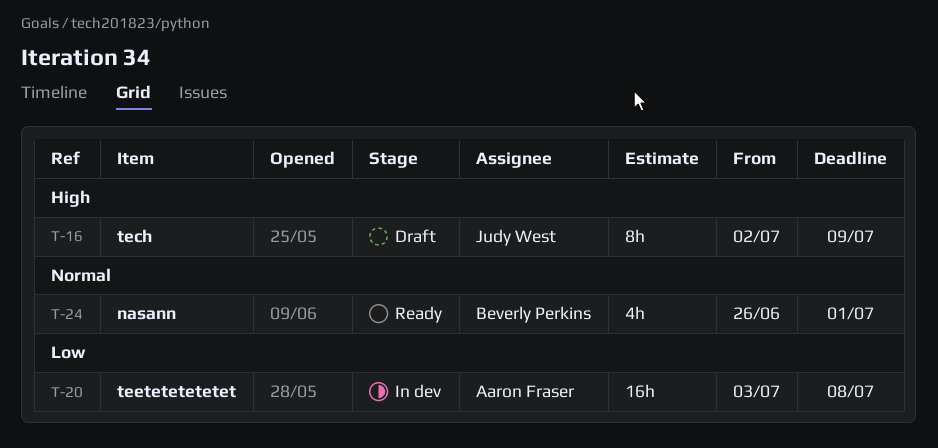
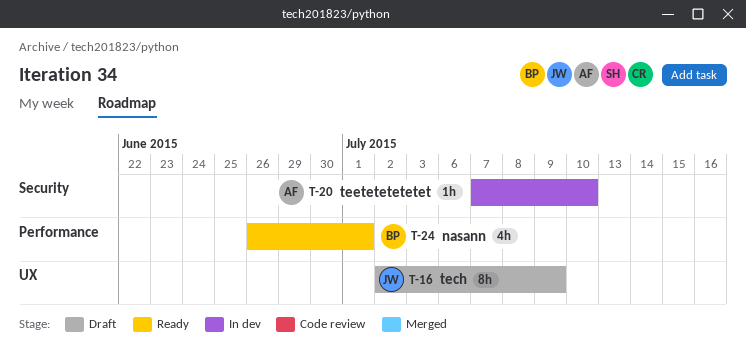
T-20, estimate: 16h -> 1h
T-20, start: Jul 3 -> Jul 7
T-20, due: Jul 8 -> Jul 10

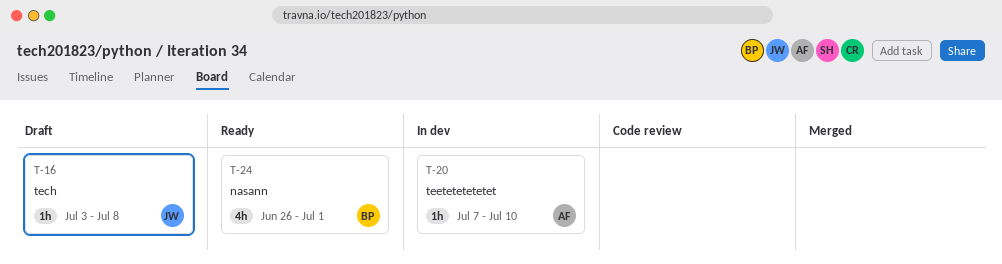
T-16, estimate: 8h -> 1h
T-16, start: Jul 2 -> Jul 3
T-16, due: Jul 9 -> Jul 8

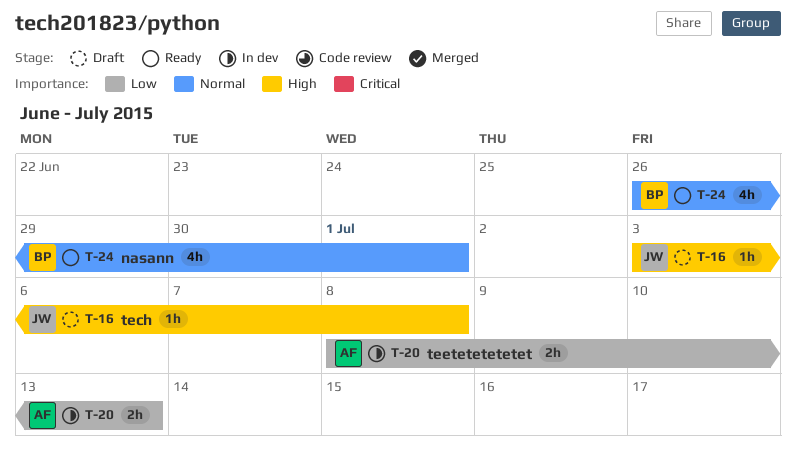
T-20, estimate: 1h -> 2h
T-20, start: Jul 7 -> Jul 8
T-20, due: Jul 10 -> Jul 13

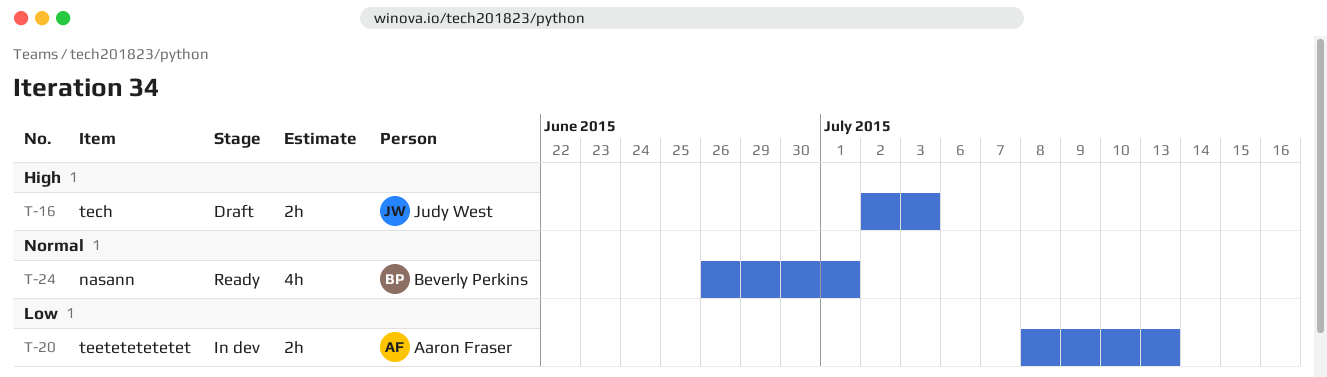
T-16, estimate: 1h -> 2h
T-16, start: Jul 3 -> Jul 2
T-16, due: Jul 8 -> Jul 3

